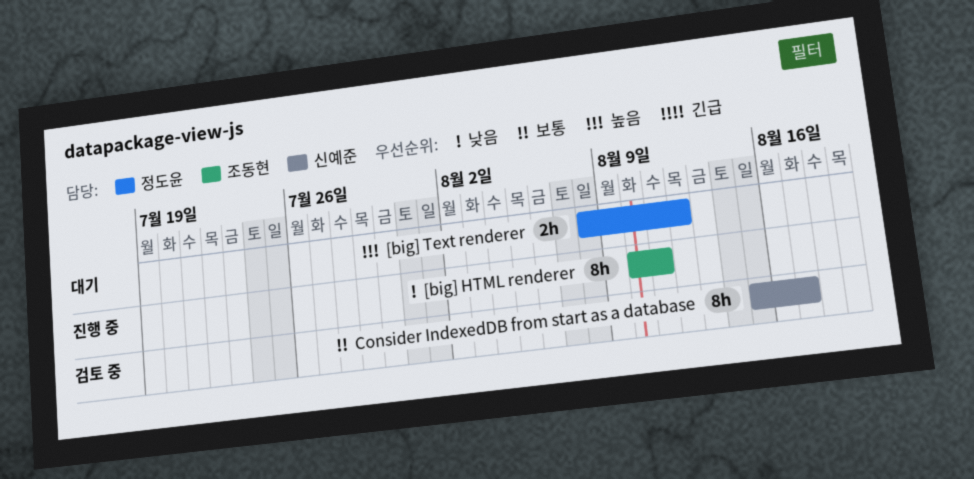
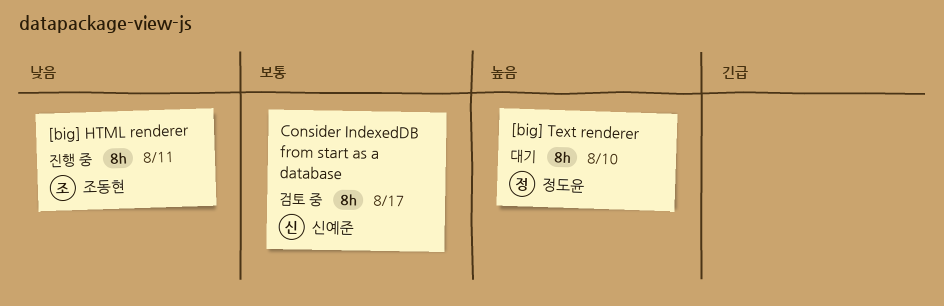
[big] Text renderer, estimate: 2h -> 8h
[big] Text renderer, due: Aug 12 -> Aug 10

